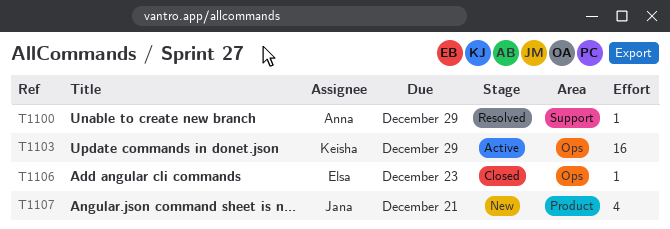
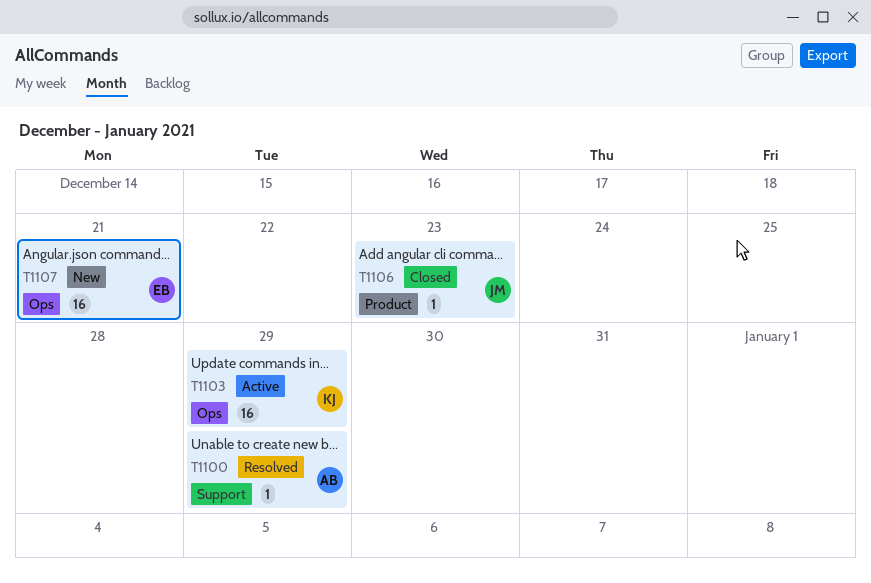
T1106, owner: Elsa -> Jana
T1106, label: Ops -> Product
T1107, owner: Jana -> Elsa
T1107, label: Product -> Ops
T1107, estimate: 4 -> 16

